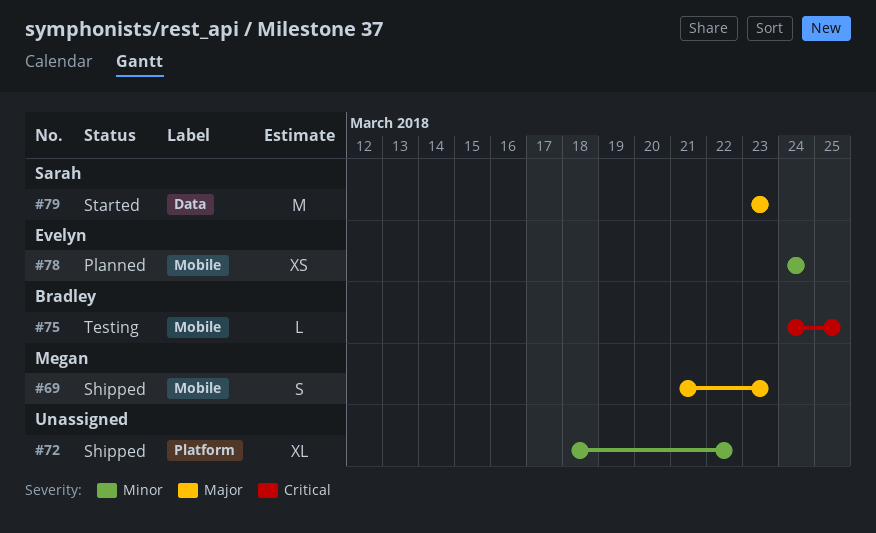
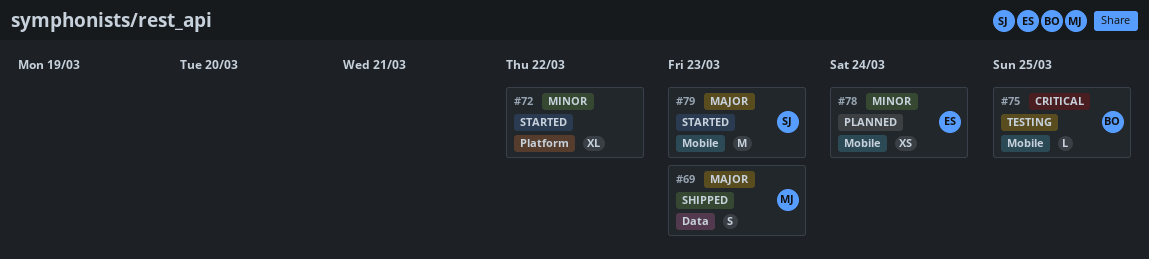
#69, label: Mobile -> Data
#72, status: Shipped -> Started
#79, label: Data -> Mobile

